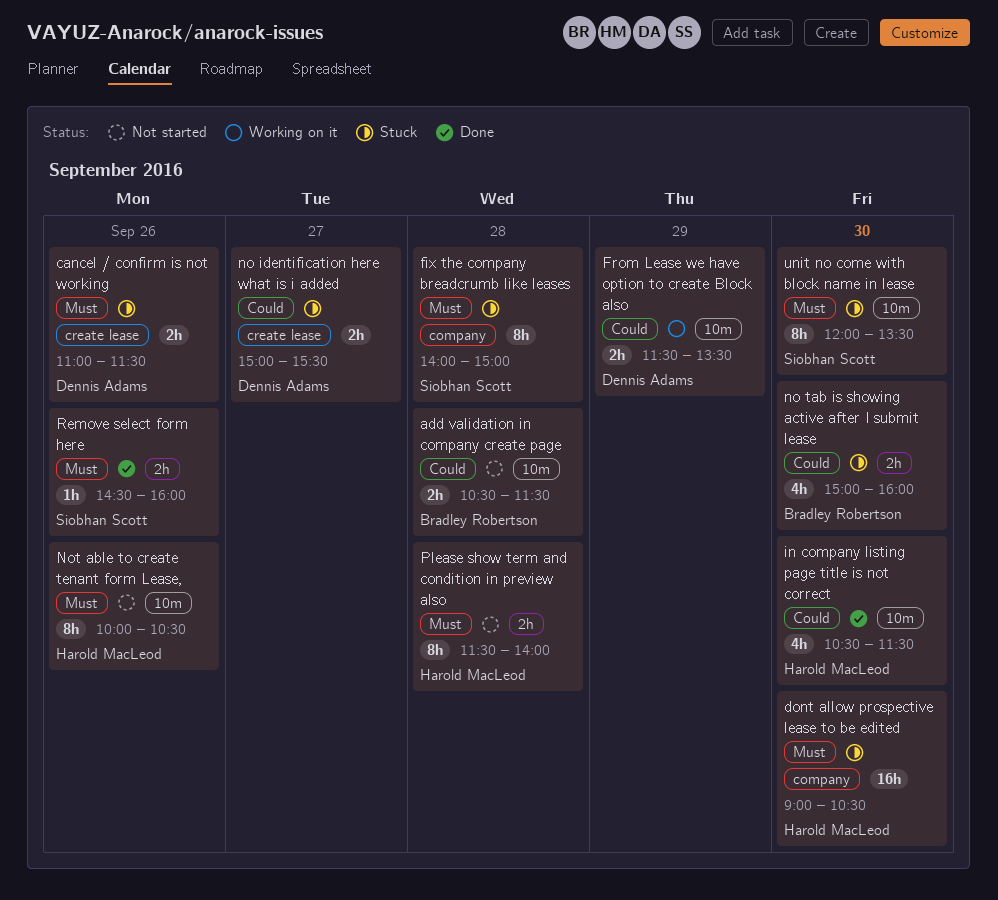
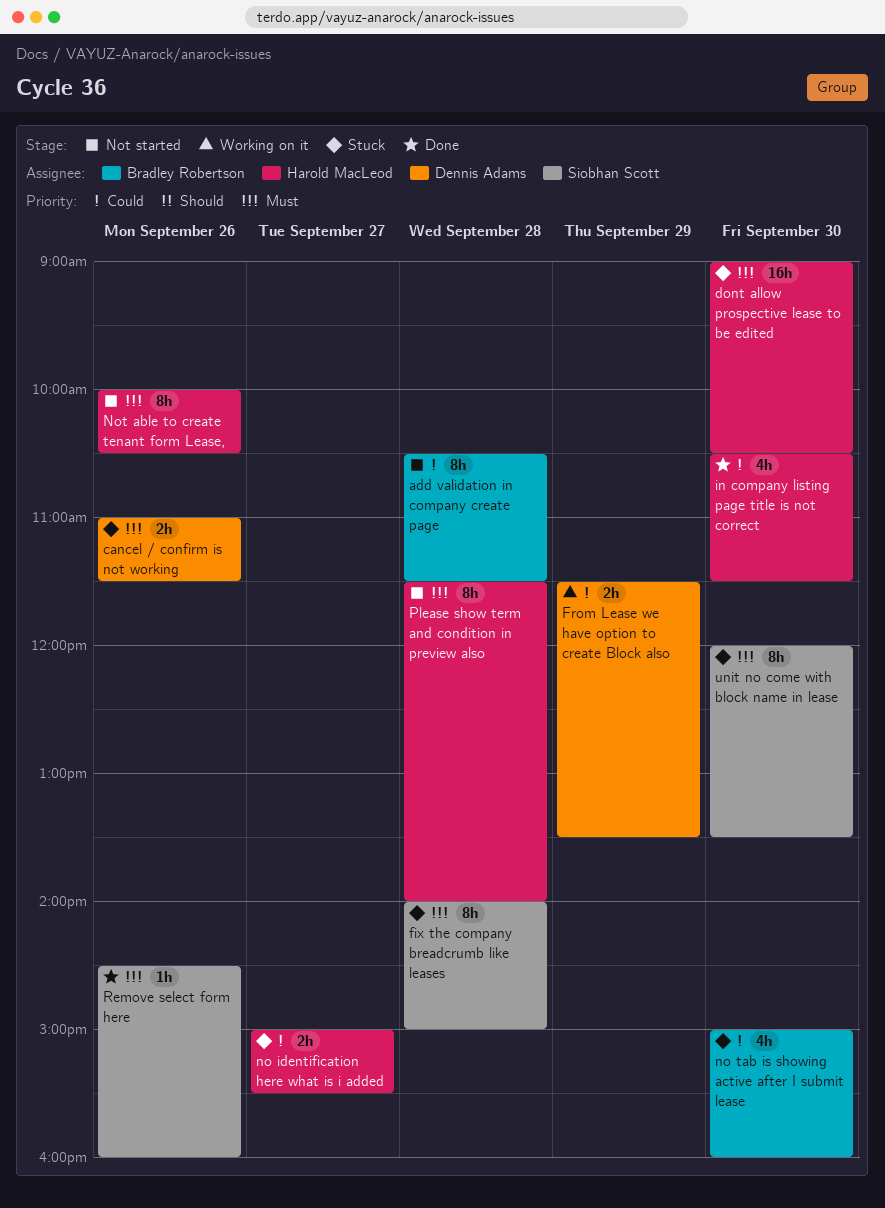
add validation in company create page, estimate: 2h -> 8h
no identification here what is i added, owner: Dennis Adams -> Harold MacLeod

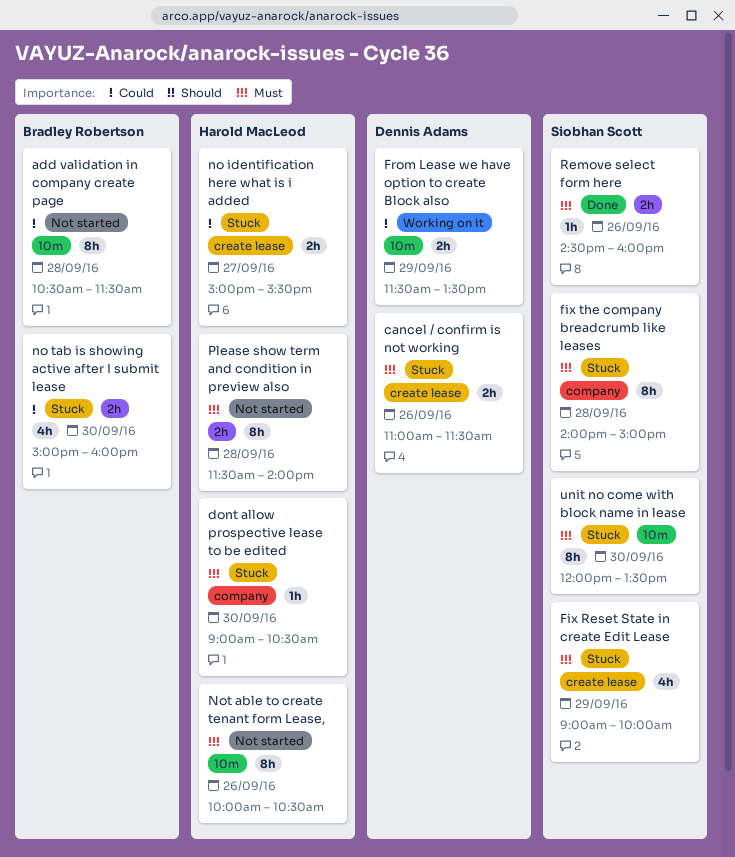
dont allow prospective lease to be edited, estimate: 16h -> 1h
Fix Reset State in create Edit Lease: none -> present
in company listing page title is not correct: present -> none

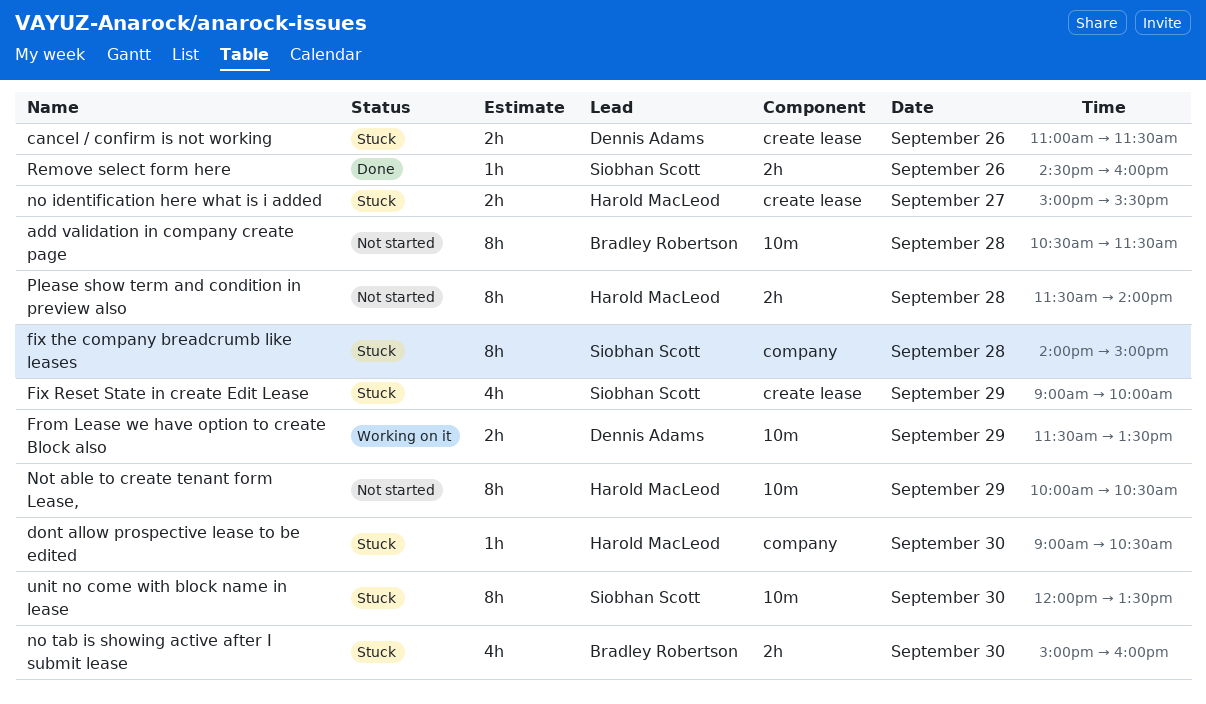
Not able to create tenant form Lease,, day: Sep 26 -> Sep 29

